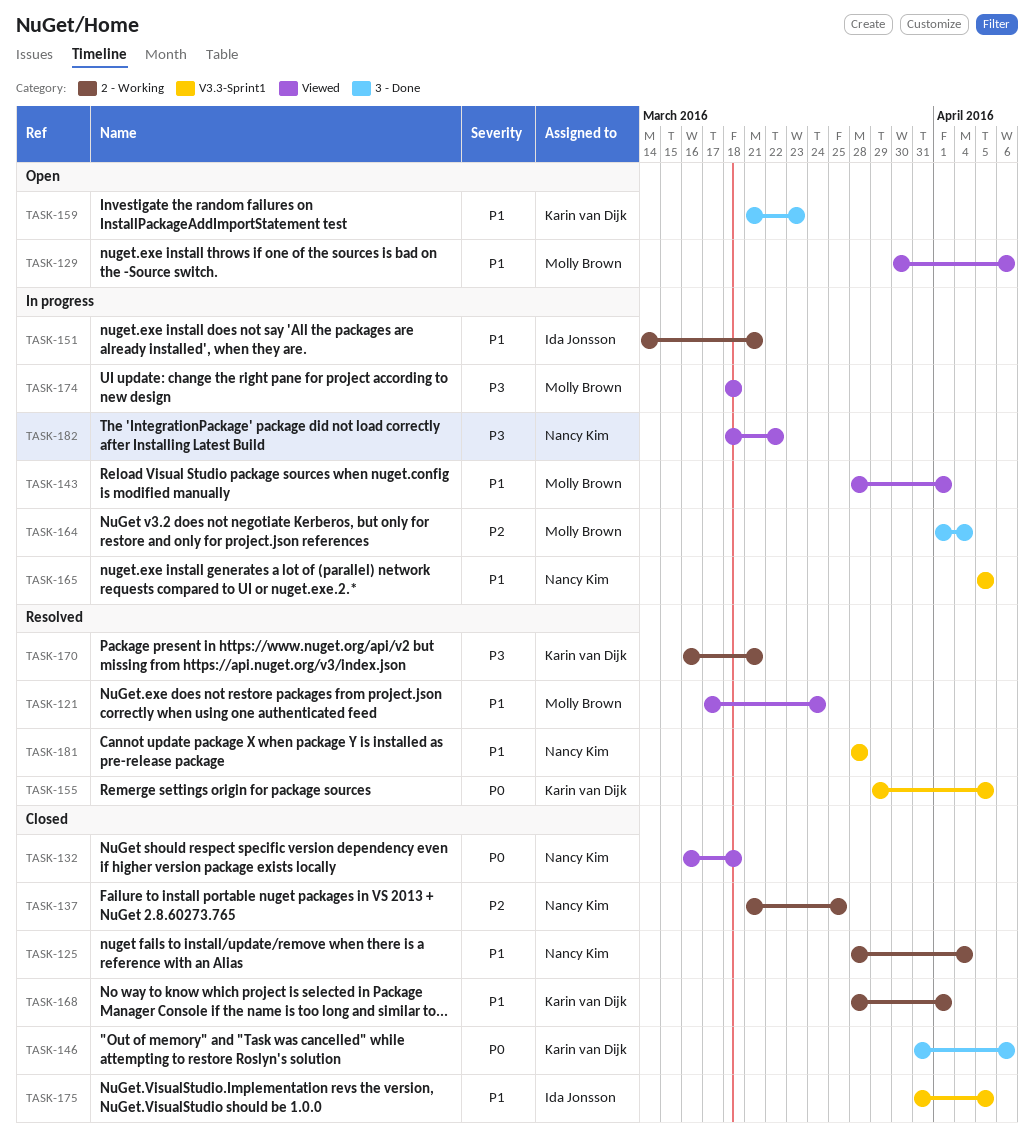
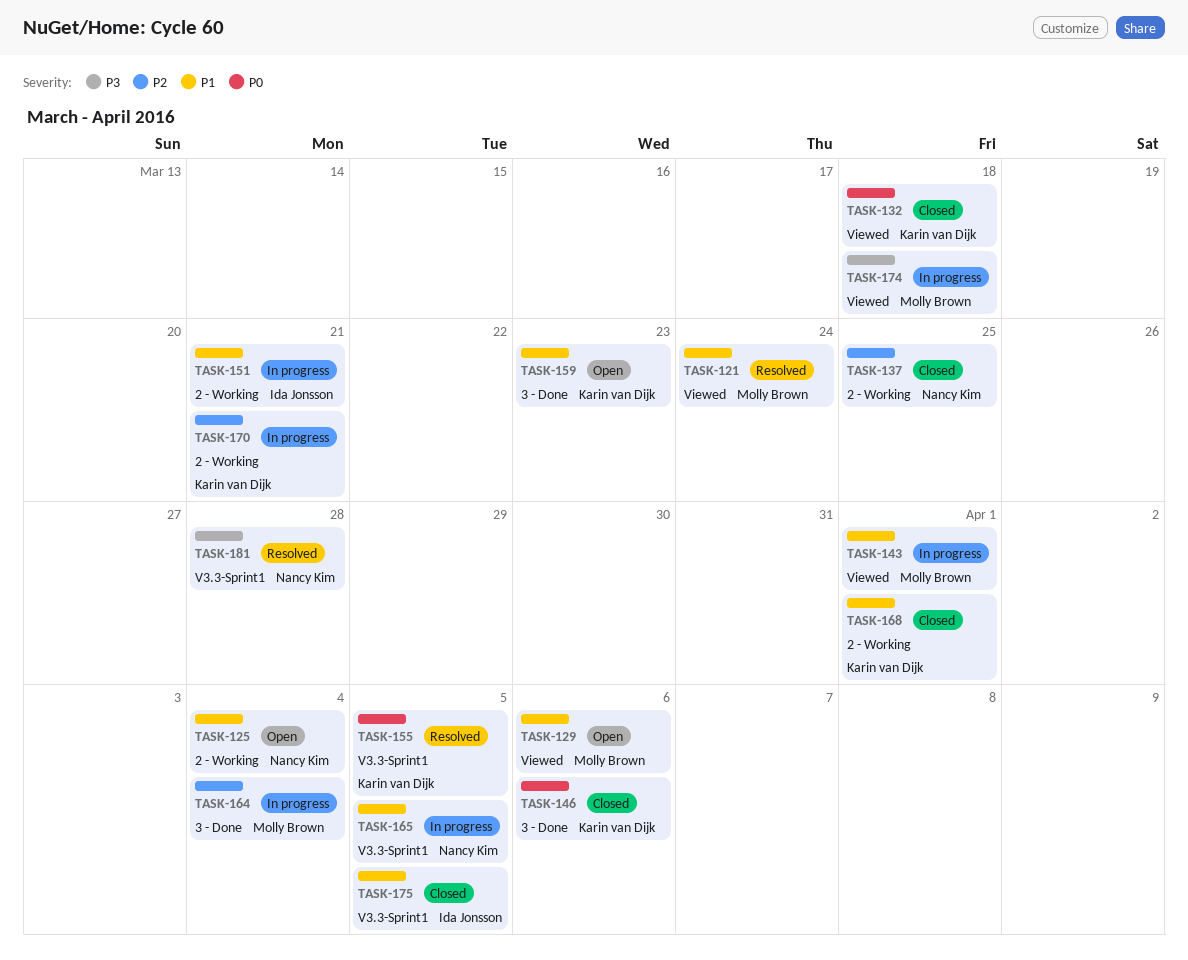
TASK-125, status: Closed -> Open
TASK-132, owner: Nancy Kim -> Karin van Dijk
TASK-170, status: Resolved -> In progress
TASK-170, priority: P3 -> P2
TASK-181, priority: P1 -> P3
TASK-182: present -> none

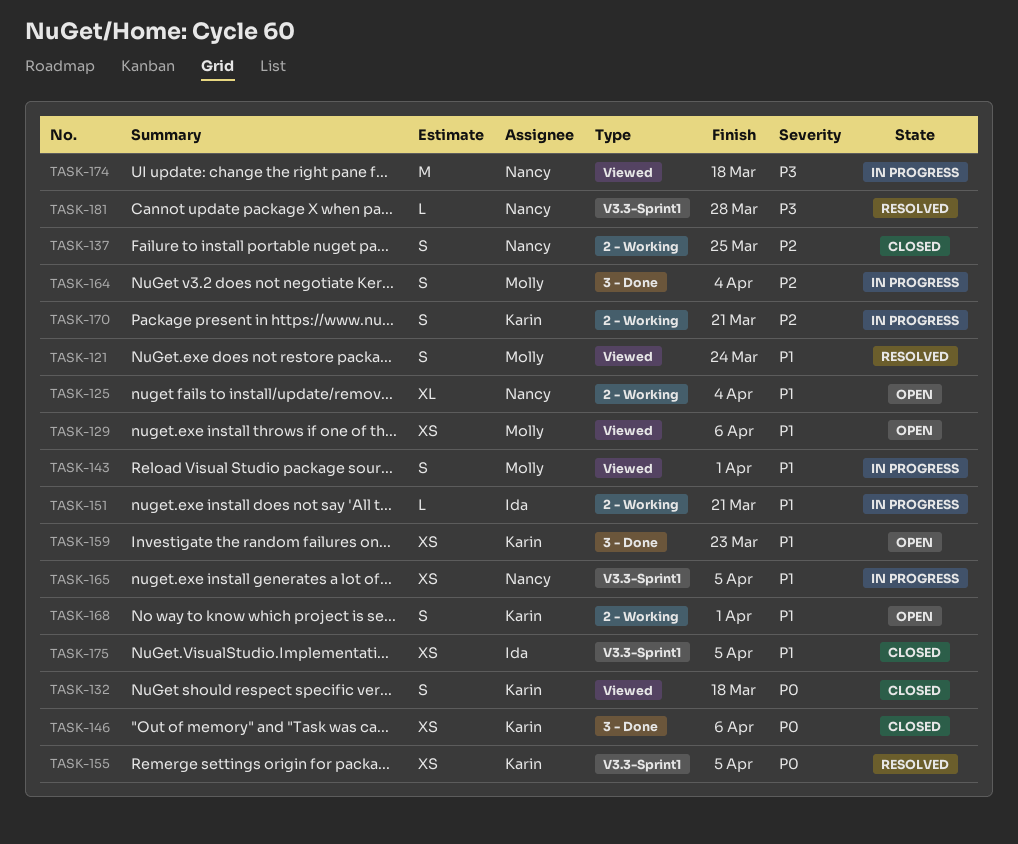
TASK-168, status: Closed -> Open
TASK-174, owner: Molly Brown -> Nancy Kim

